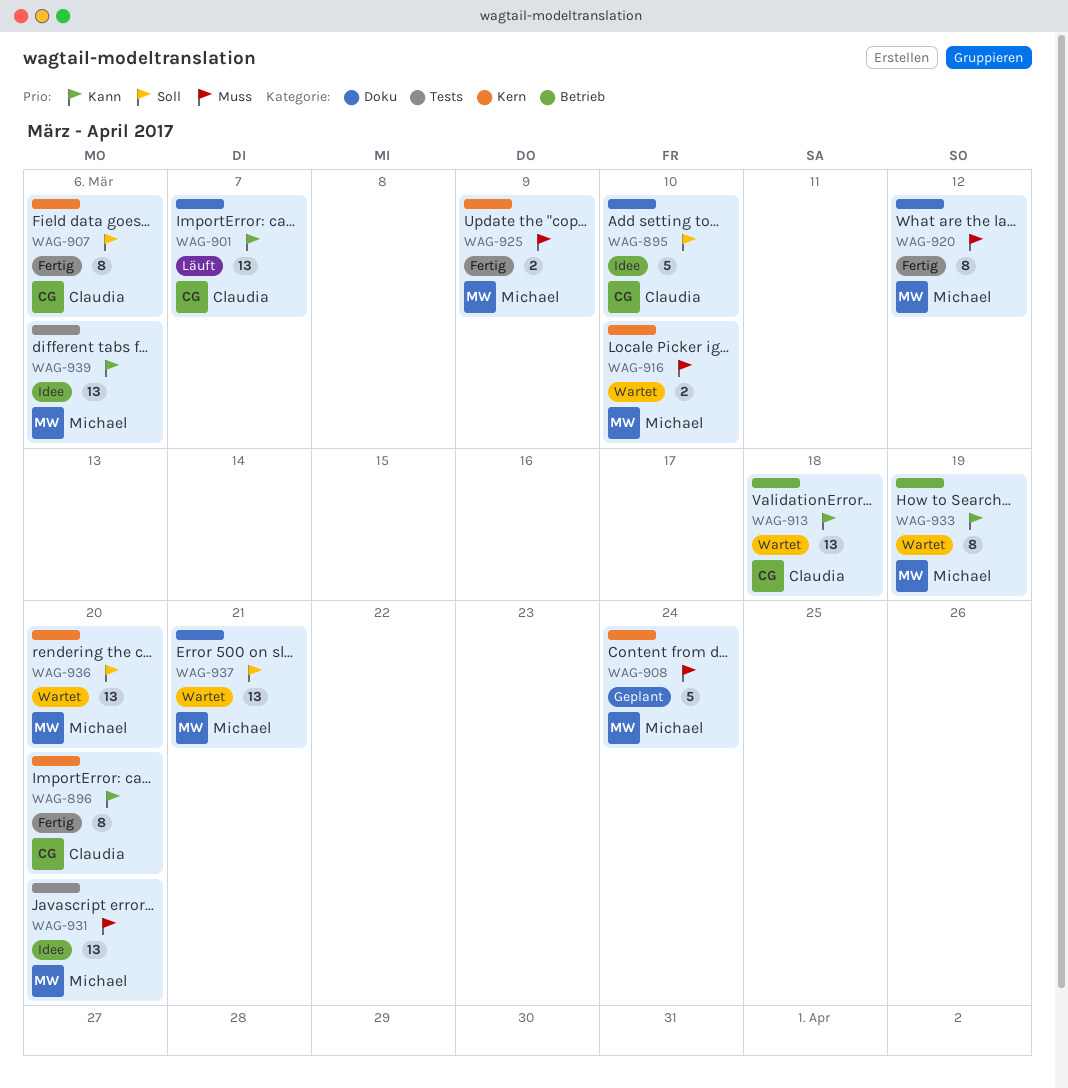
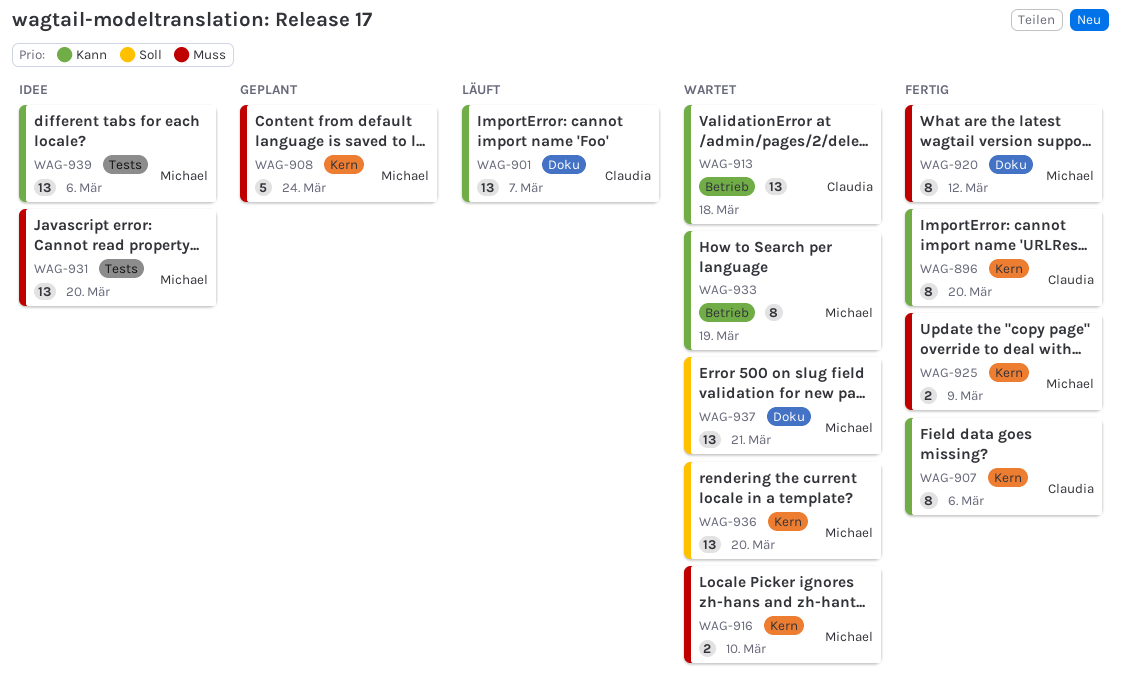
WAG-895: present -> none
WAG-907, priority: Soll -> Kann

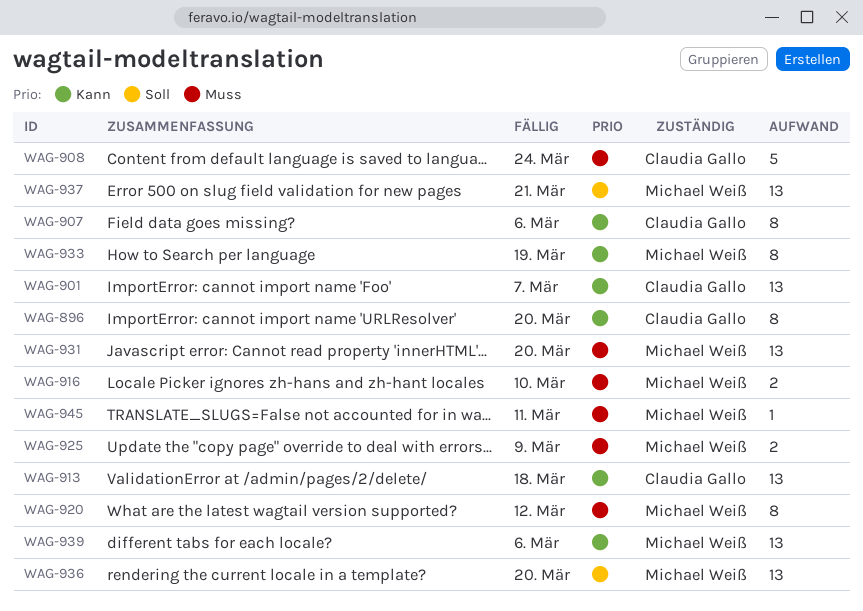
WAG-908, owner: Michael Weiß -> Claudia Gallo
WAG-945: none -> present

